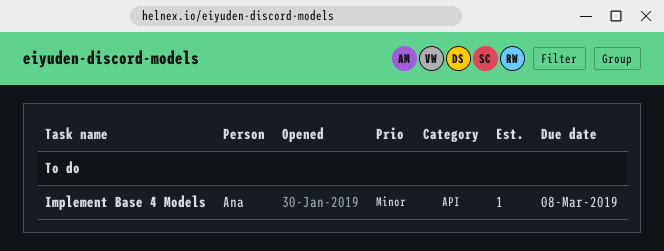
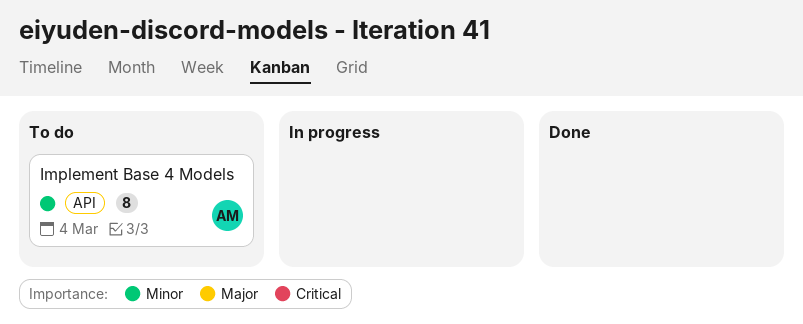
Implement Base 4 Models, estimate: 1 -> 8
Implement Base 4 Models, due: Mar 8 -> Mar 4

